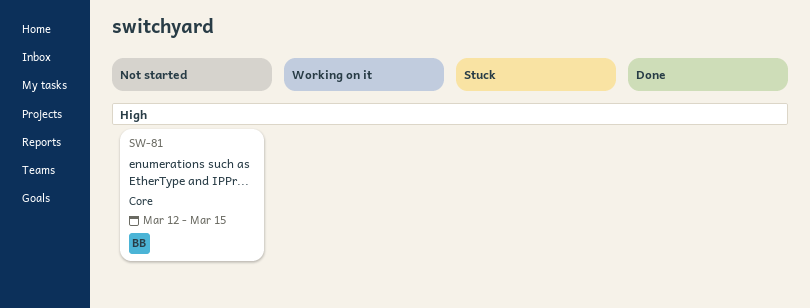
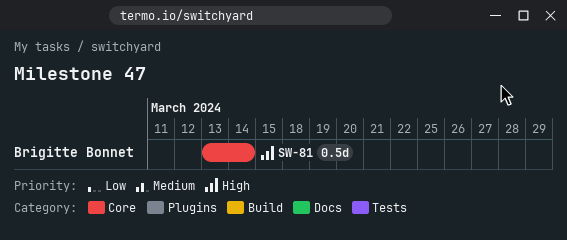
SW-81, start: Mar 12 -> Mar 13
SW-81, due: Mar 15 -> Mar 14

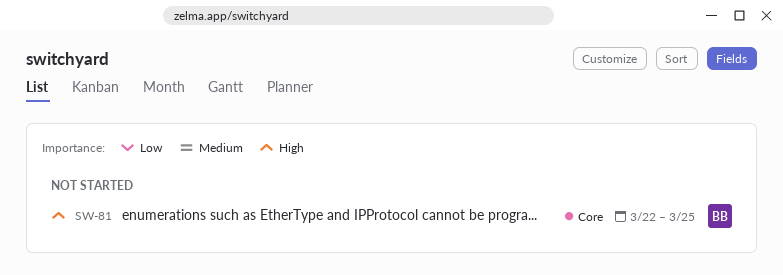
SW-81, start: Mar 13 -> Mar 22
SW-81, due: Mar 14 -> Mar 25

